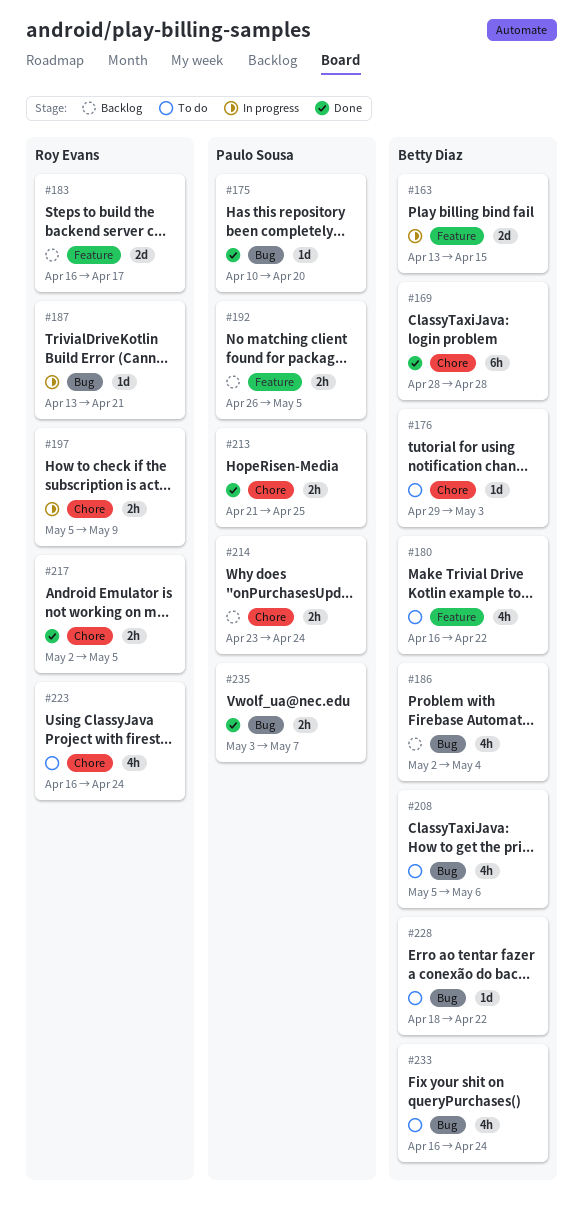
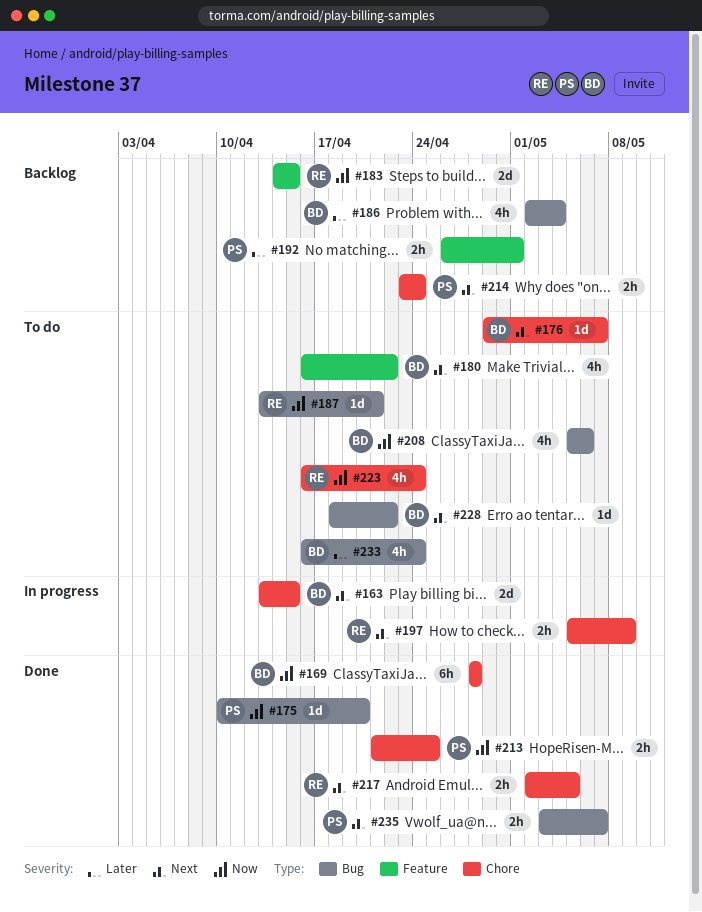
#163, label: Feature -> Chore
#176, due: May 3 -> May 7
#183, start: Apr 16 -> Apr 14
#183, due: Apr 17 -> Apr 15
#187, status: In progress -> To do
#192, due: May 5 -> May 1

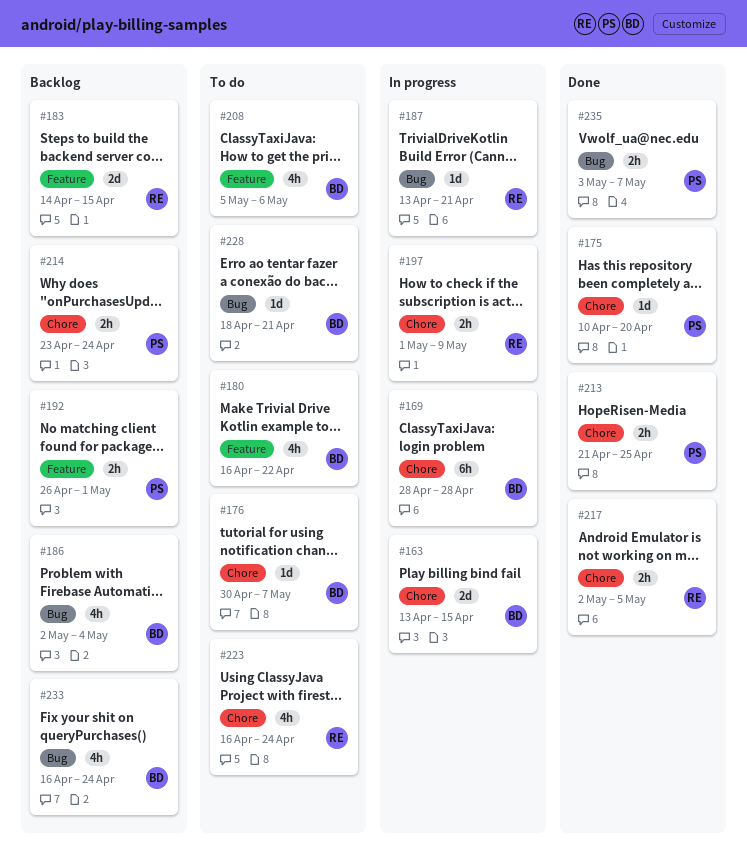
#169, status: Done -> In progress
#175, label: Bug -> Chore
#176, start: Apr 29 -> Apr 30
#187, status: To do -> In progress
#197, start: May 5 -> May 1
#208, label: Bug -> Feature
#228, due: Apr 22 -> Apr 21
#233, status: To do -> Backlog

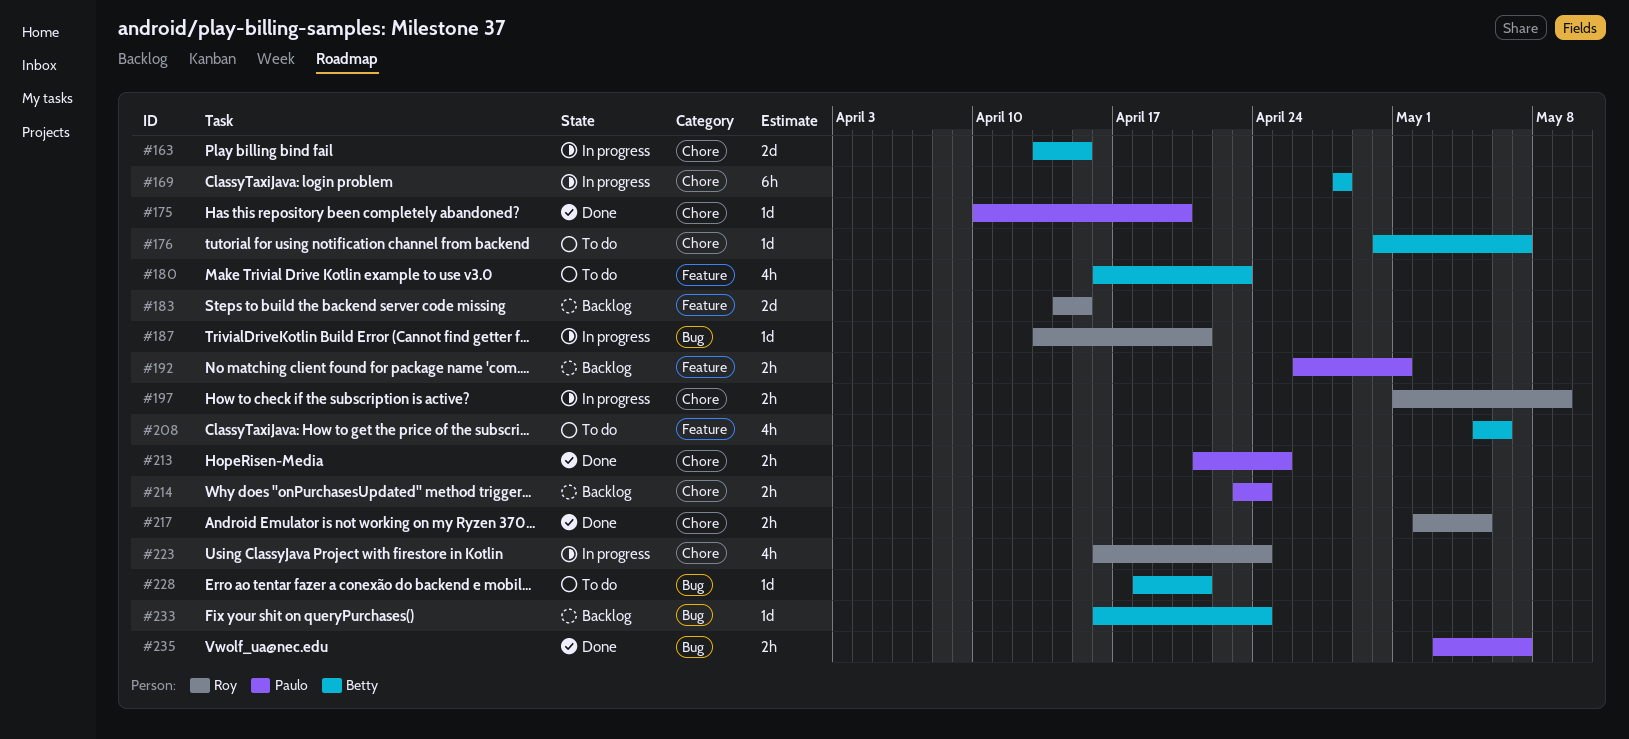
#180, due: Apr 22 -> Apr 23
#186: present -> none
#223, status: To do -> In progress
#233, estimate: 4h -> 1d

